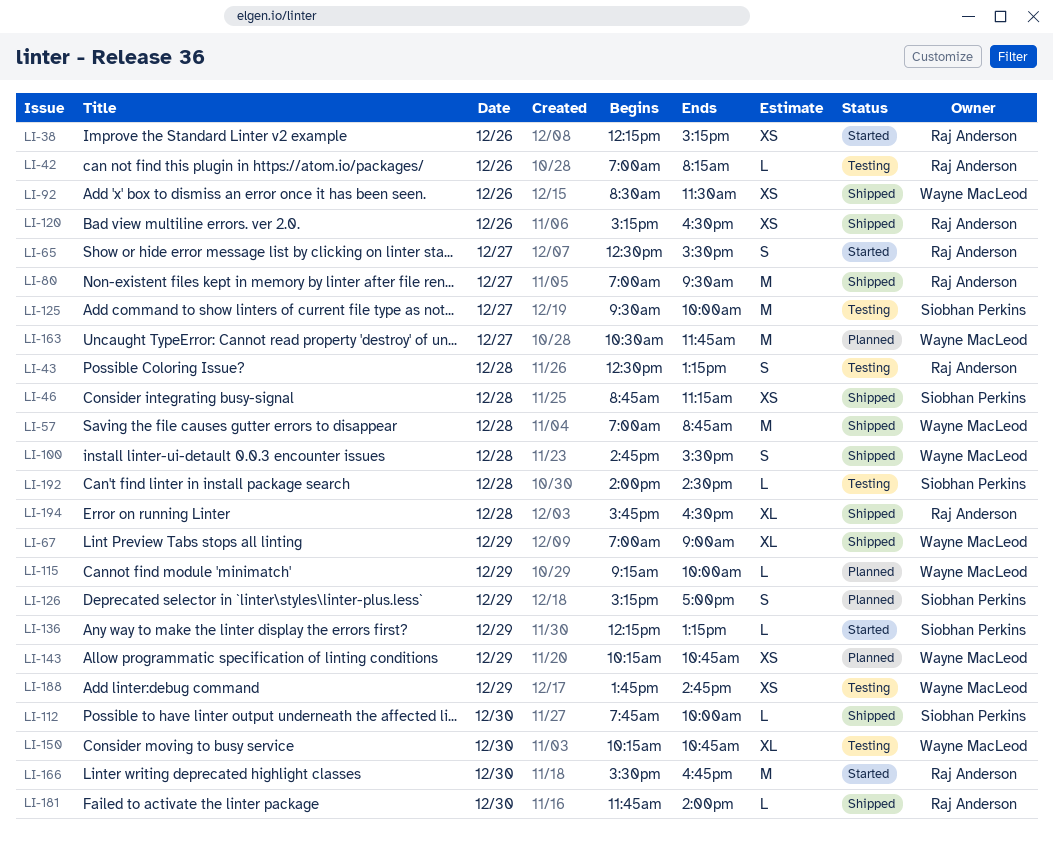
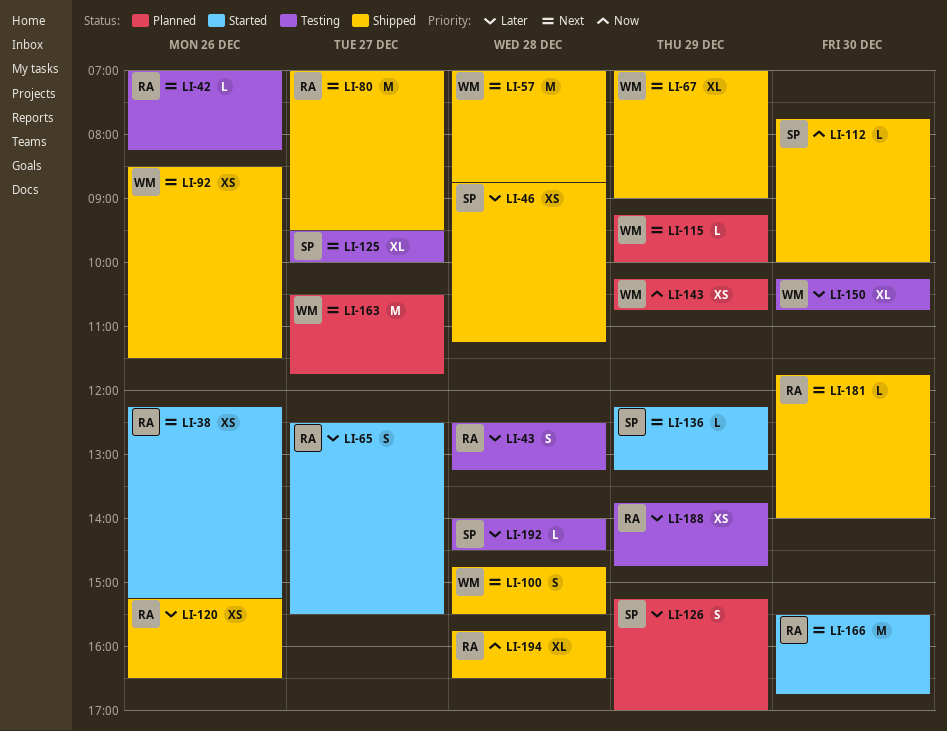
LI-125, estimate: M -> XL
LI-188, owner: Wayne MacLeod -> Raj Anderson

